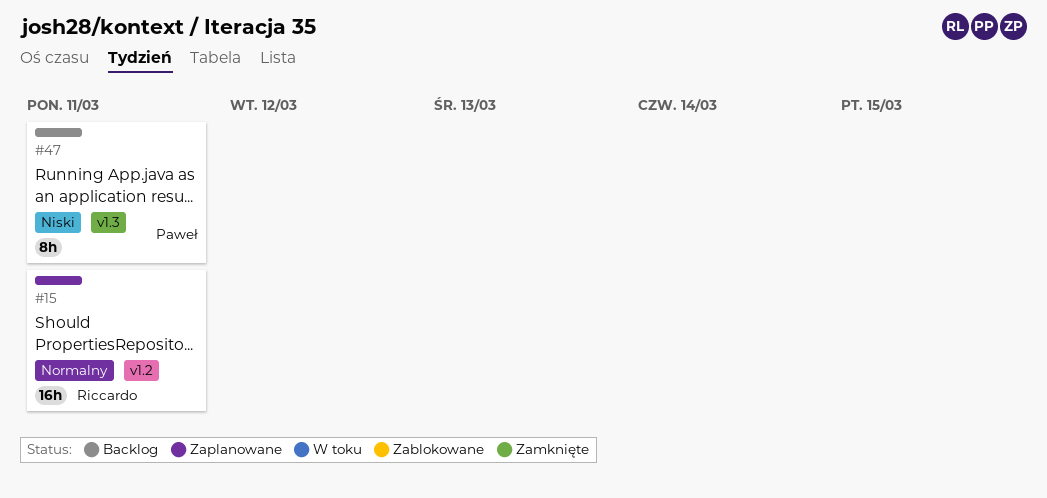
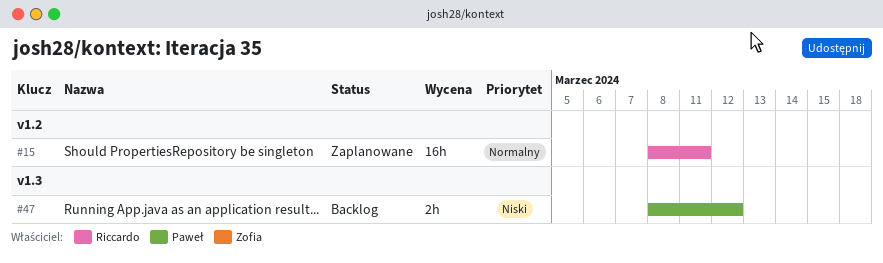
#47, estimate: 8h -> 2h
#47, due: Mar 11 -> Mar 12

